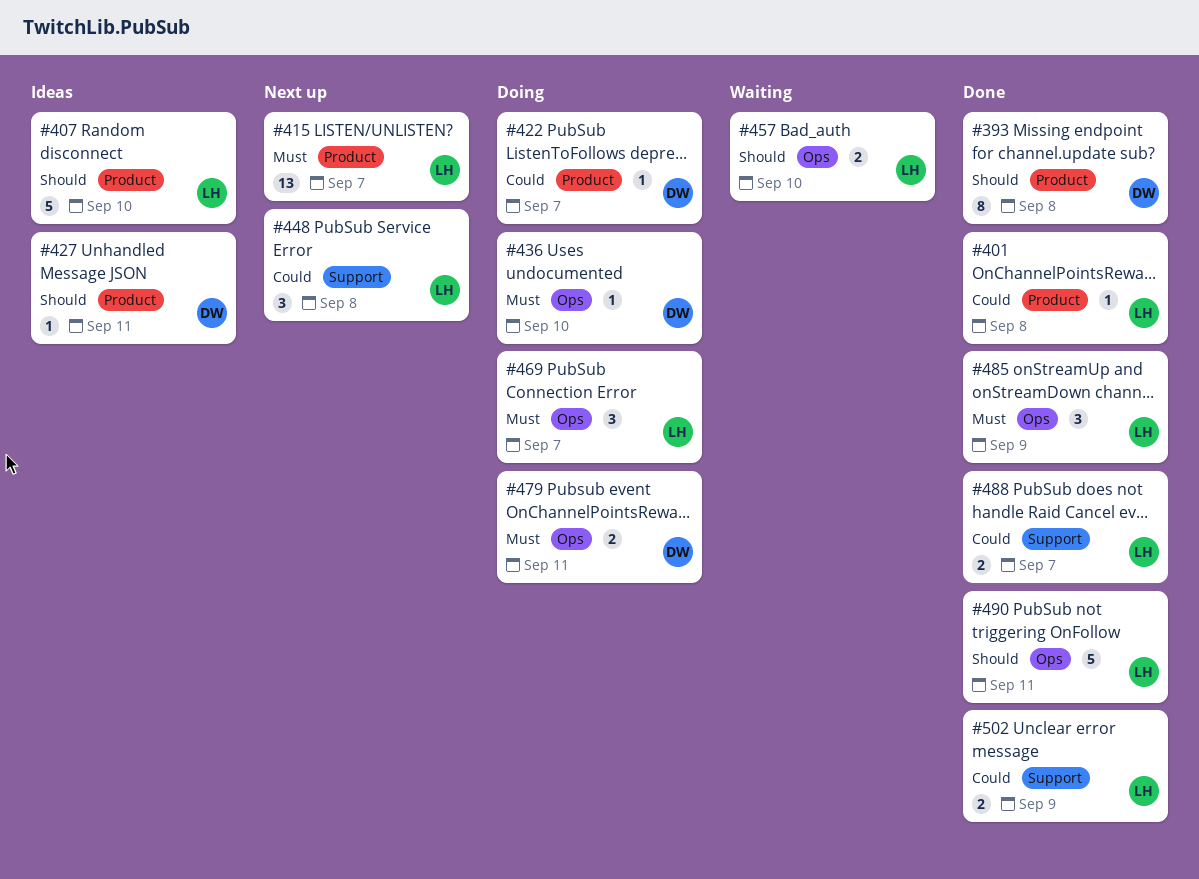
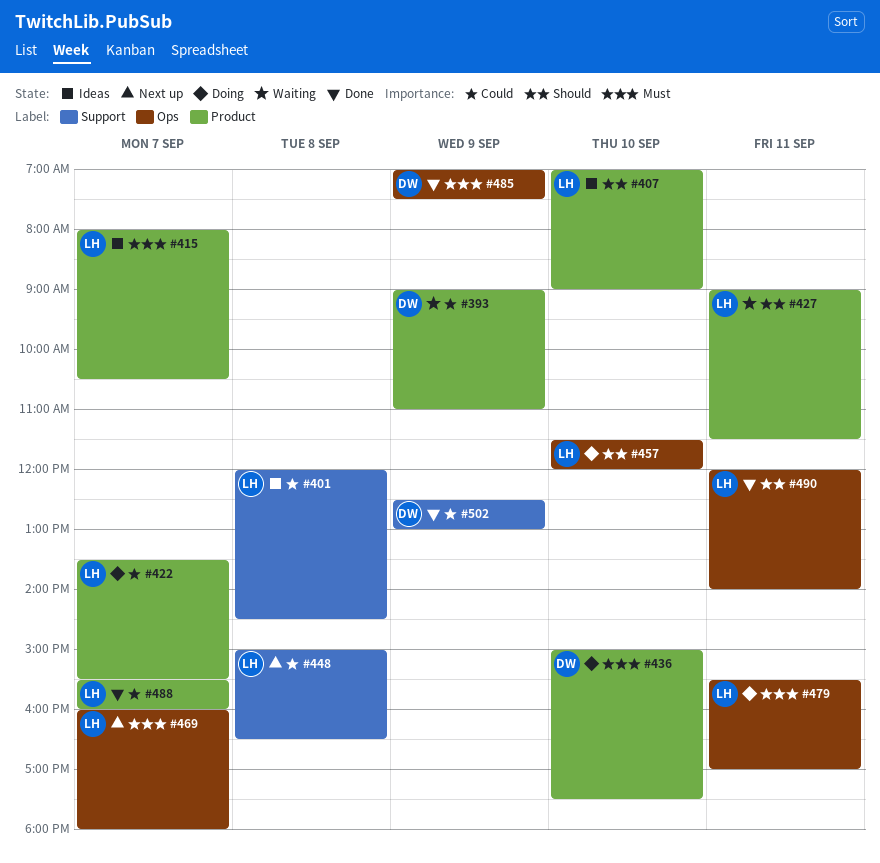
#393, status: Done -> Waiting
#393, priority: Should -> Could
#393, day: Sep 8 -> Sep 9
#401, status: Done -> Ideas
#401, label: Product -> Support
#415, status: Next up -> Ideas
#422, owner: DW -> LH
#427, status: Ideas -> Waiting
#427, owner: DW -> LH
#436, label: Ops -> Product
#457, status: Waiting -> Doing
#469, status: Doing -> Next up
#479, owner: DW -> LH
#485, owner: LH -> DW
#488, label: Support -> Product
#502, owner: LH -> DW

